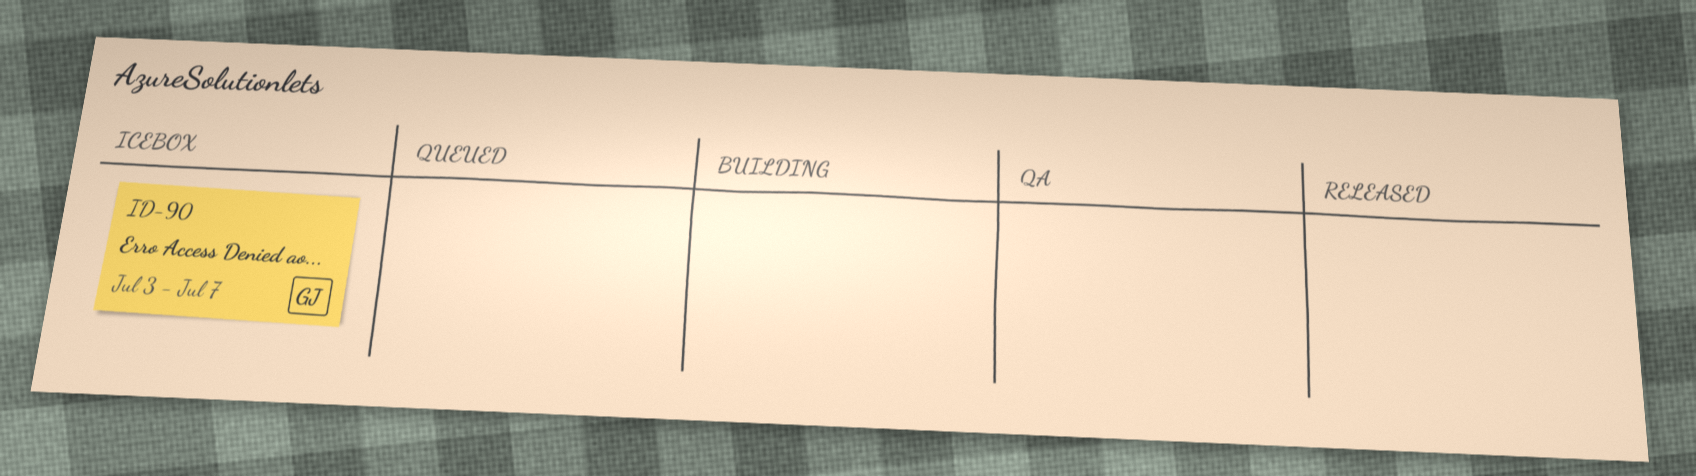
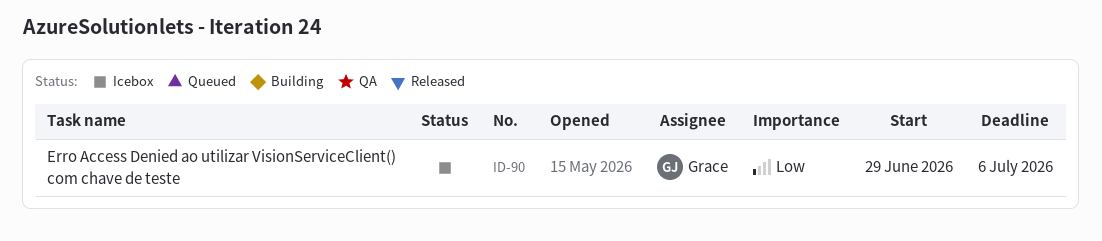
ID-90, start: Jul 3 -> Jun 29
ID-90, due: Jul 7 -> Jul 6

